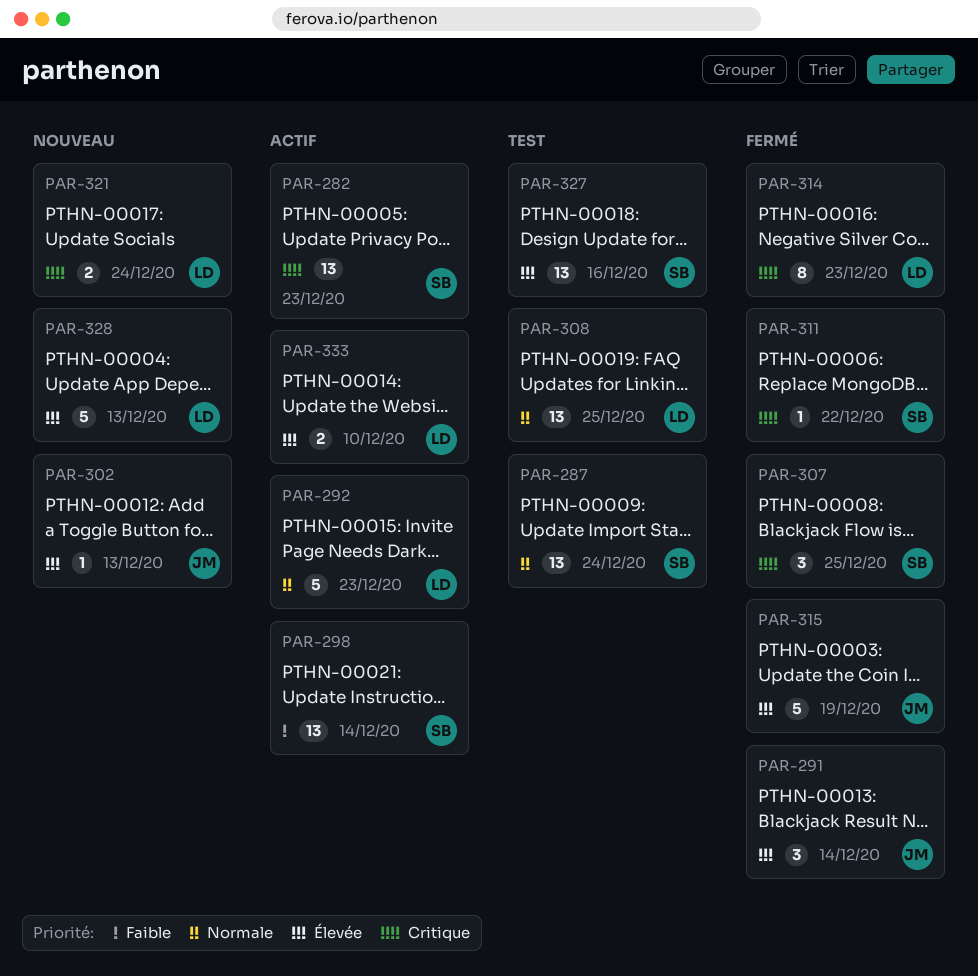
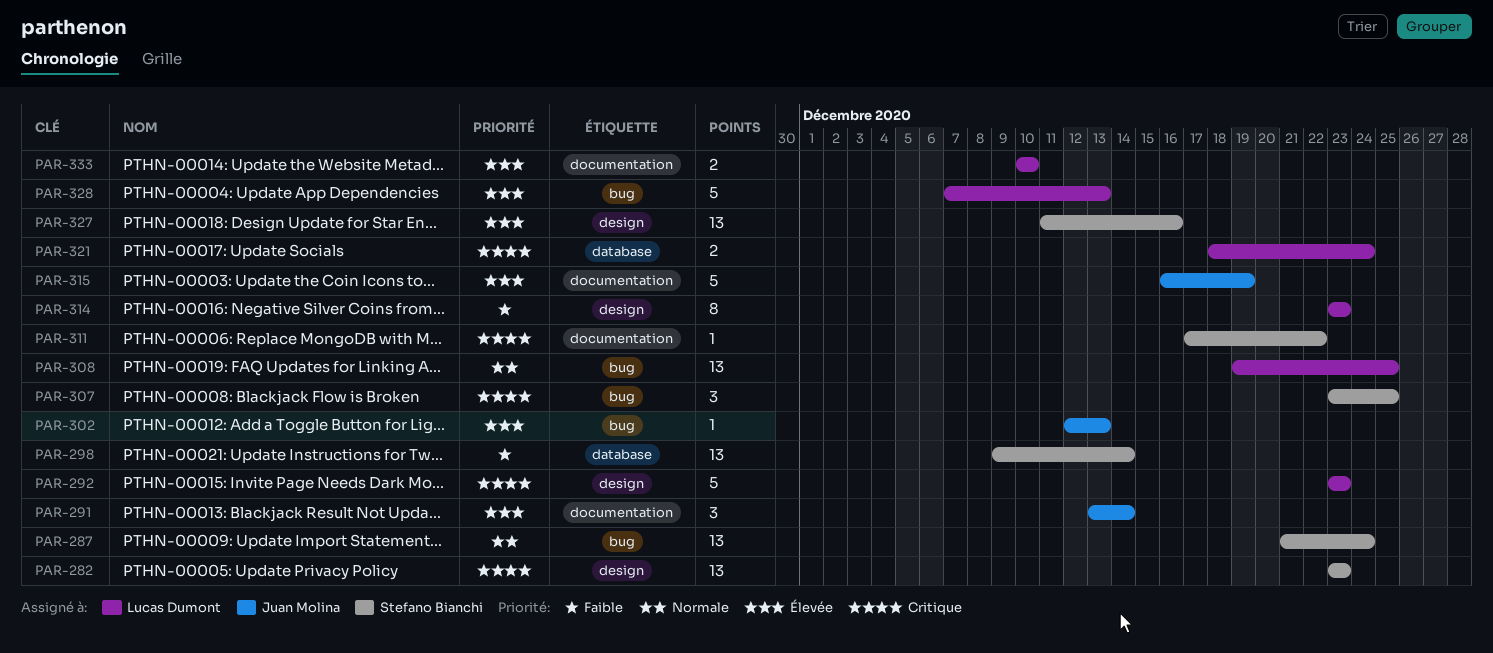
PAR-292, priority: Normale -> Critique
PAR-314, priority: Critique -> Faible

